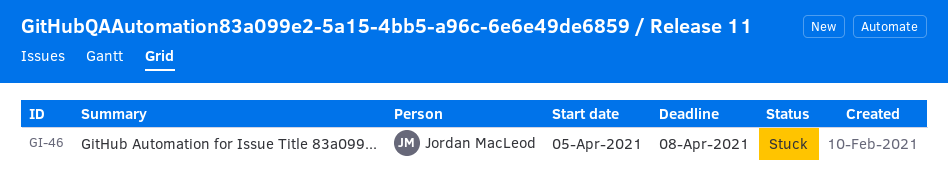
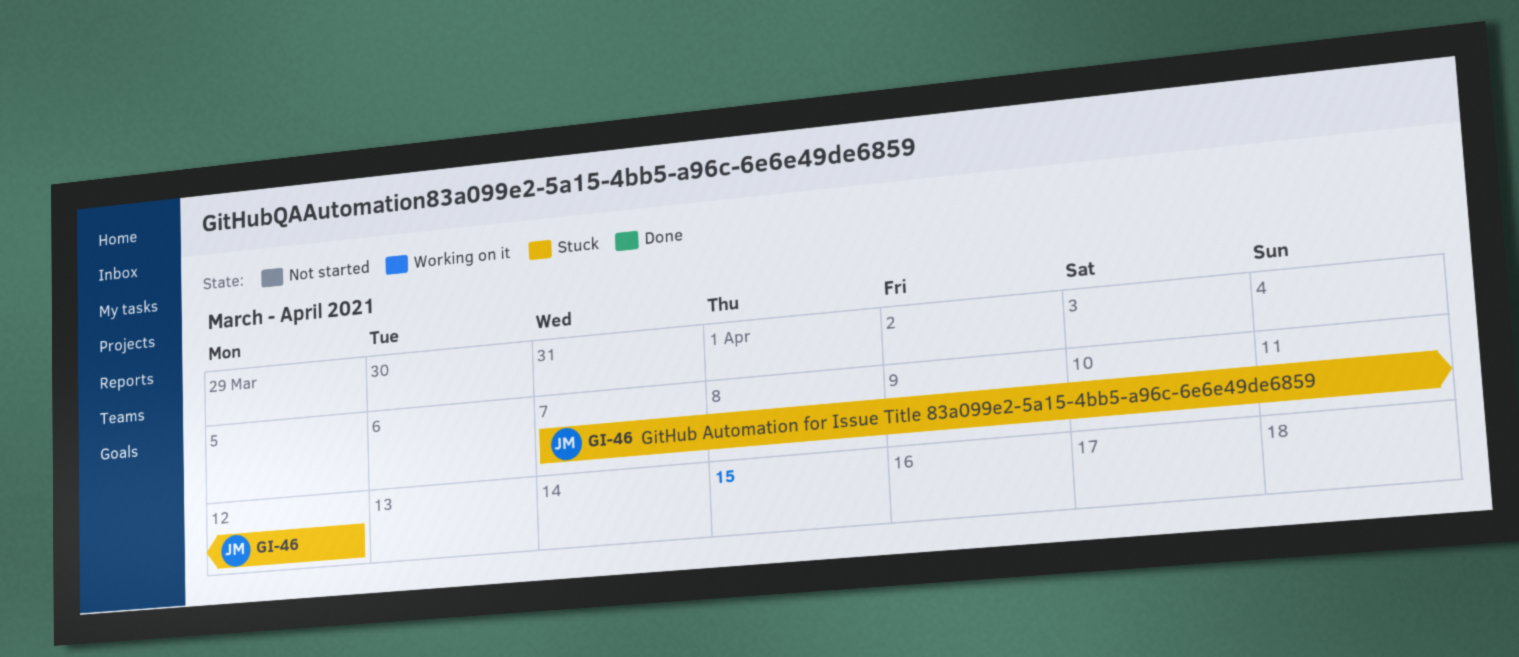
GI-46, start: Apr 5 -> Apr 7
GI-46, due: Apr 8 -> Apr 12

